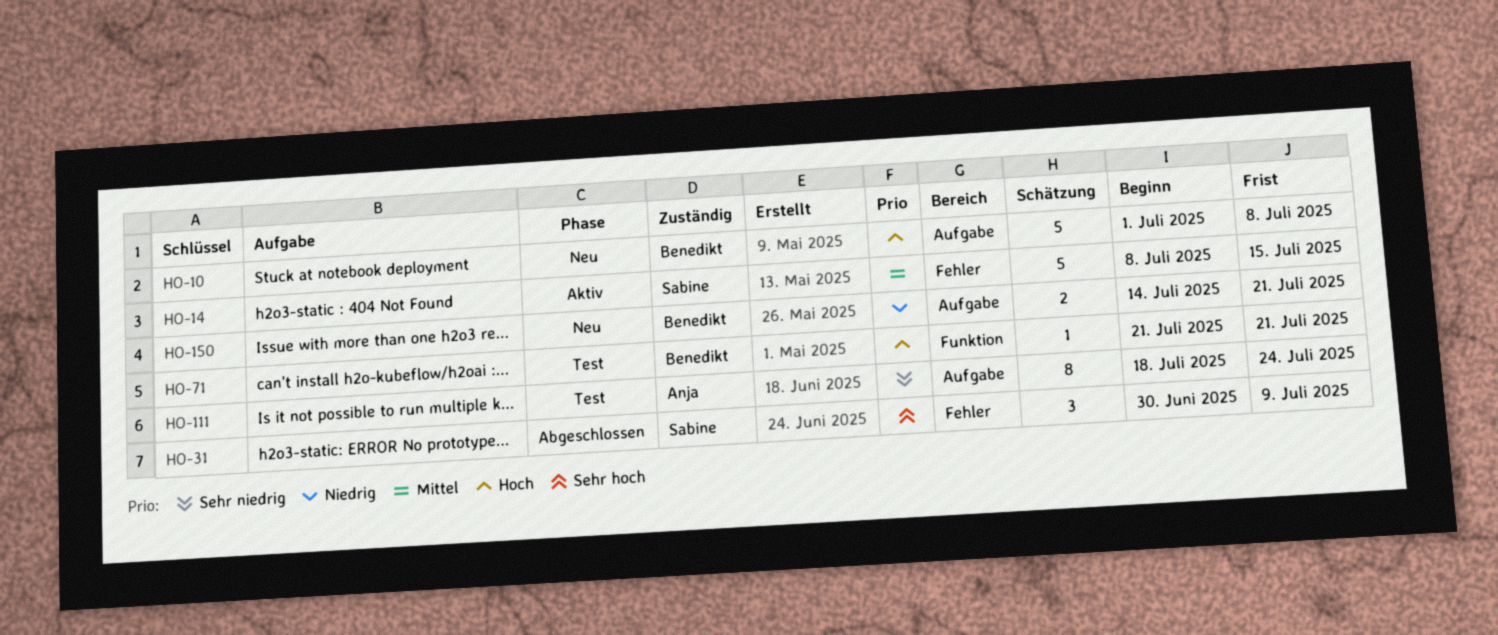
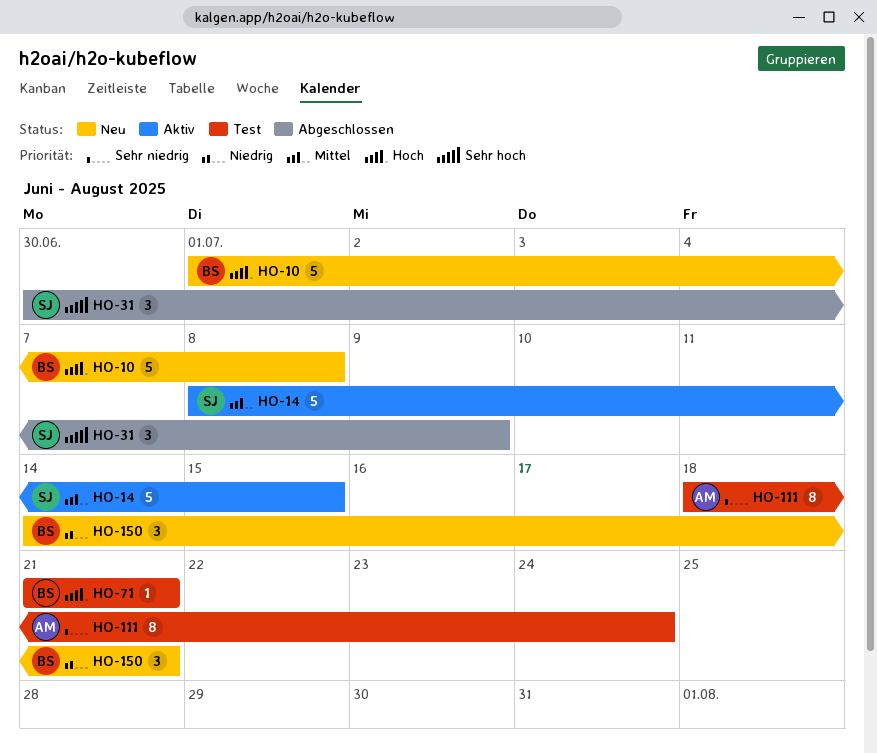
HO-150, estimate: 2 -> 3

